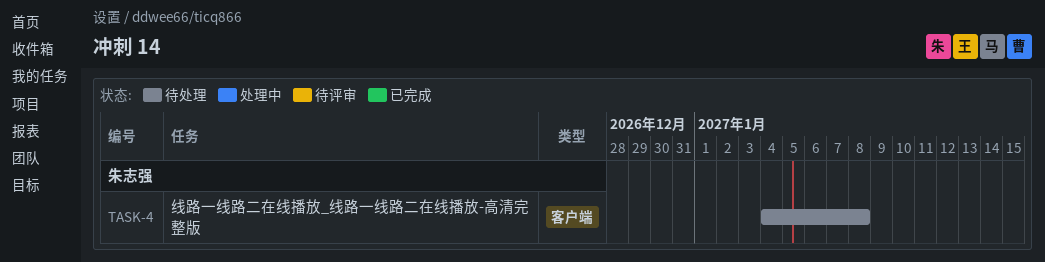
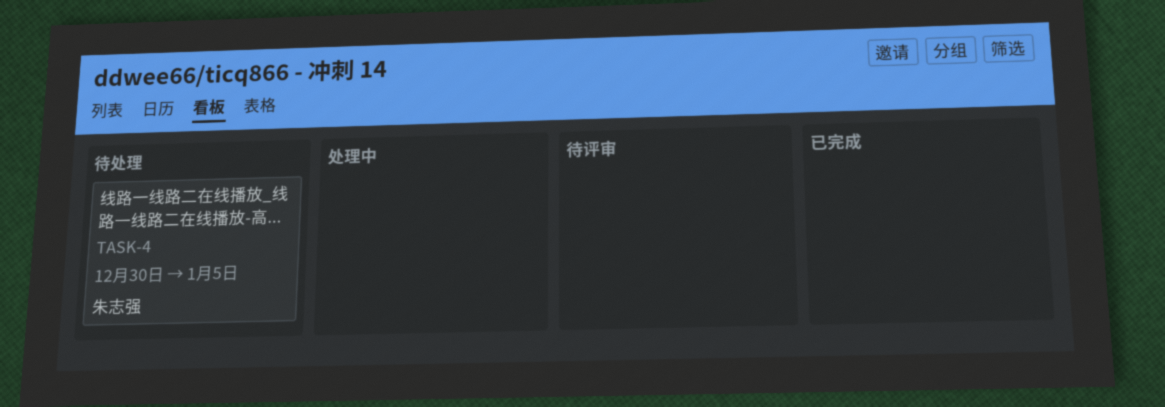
TASK-4, start: Jan 4 -> Dec 30
TASK-4, due: Jan 8 -> Jan 5

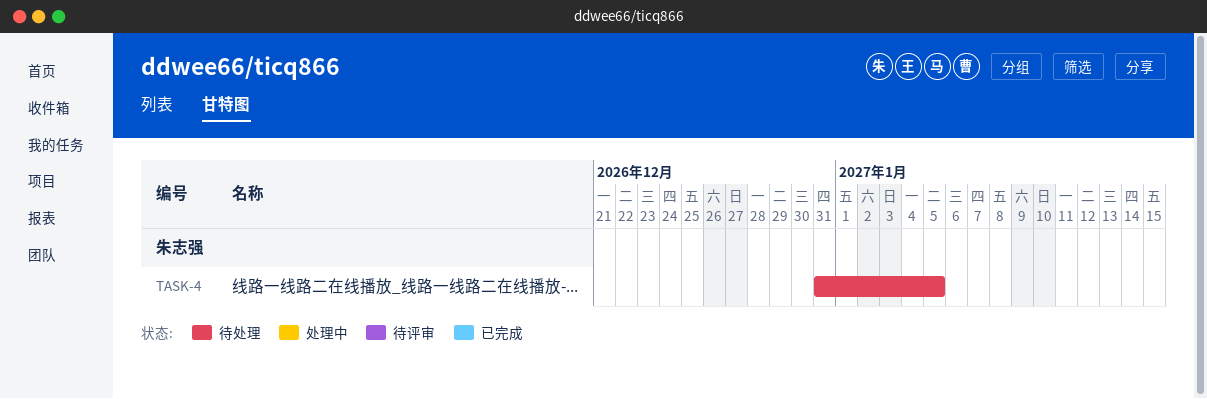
TASK-4, start: Dec 30 -> Dec 31

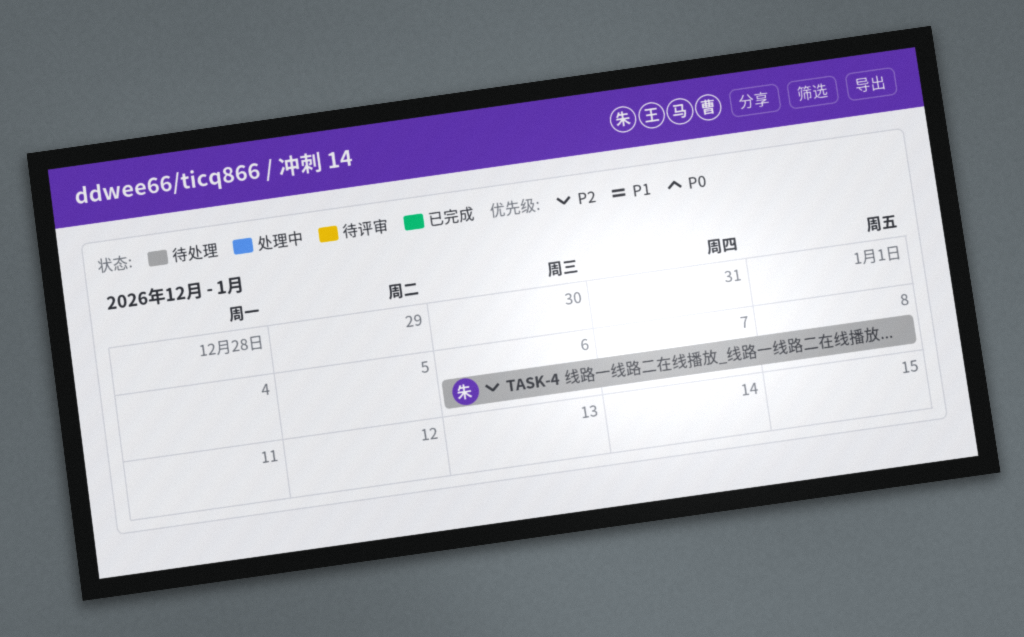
TASK-4, start: Dec 31 -> Jan 6
TASK-4, due: Jan 5 -> Jan 8

